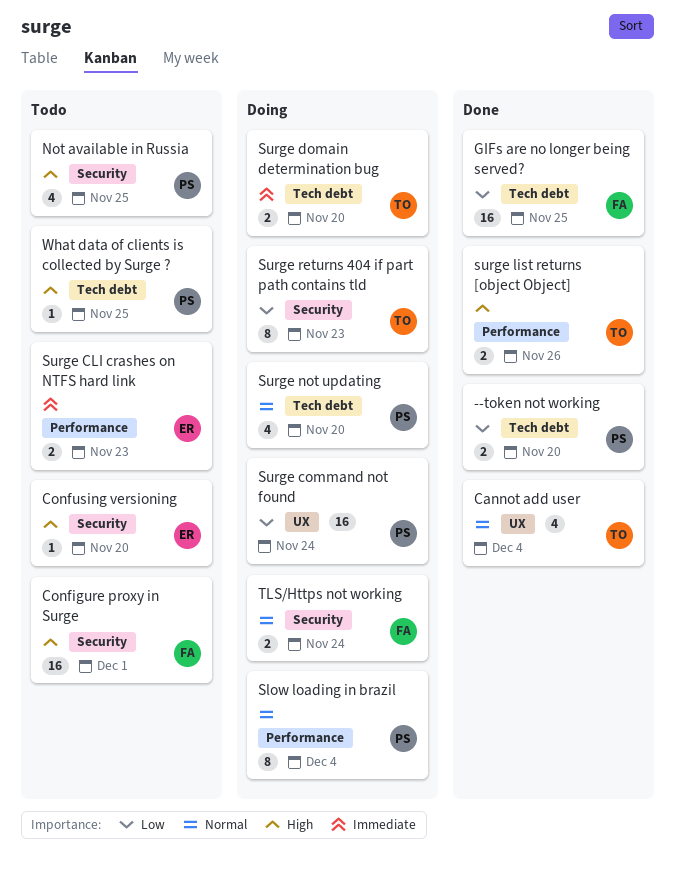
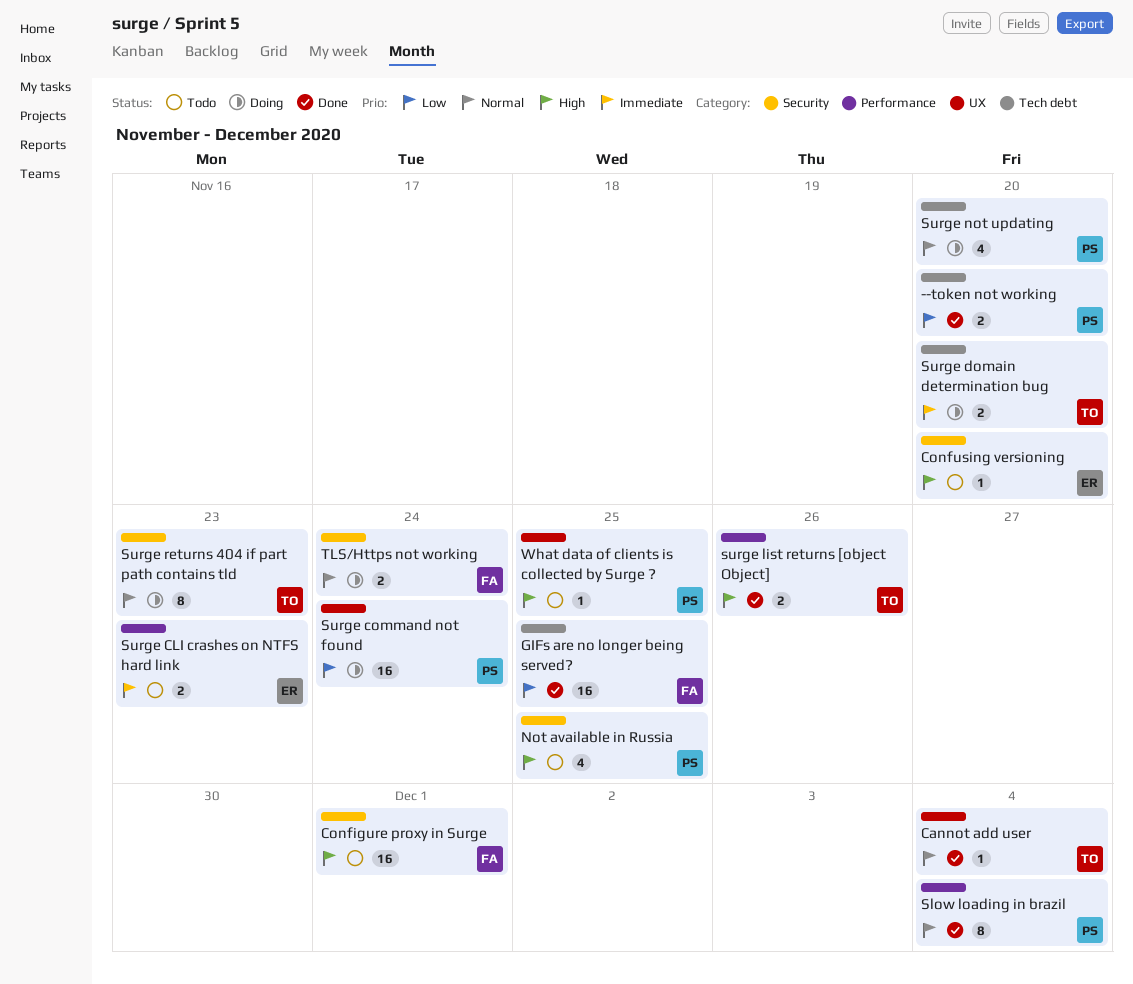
Cannot add user, estimate: 4 -> 1
Slow loading in brazil, status: Doing -> Done
Surge returns 404 if part path contains tld, priority: Low -> Normal
What data of clients is collected by Surge ?, label: Tech debt -> UX

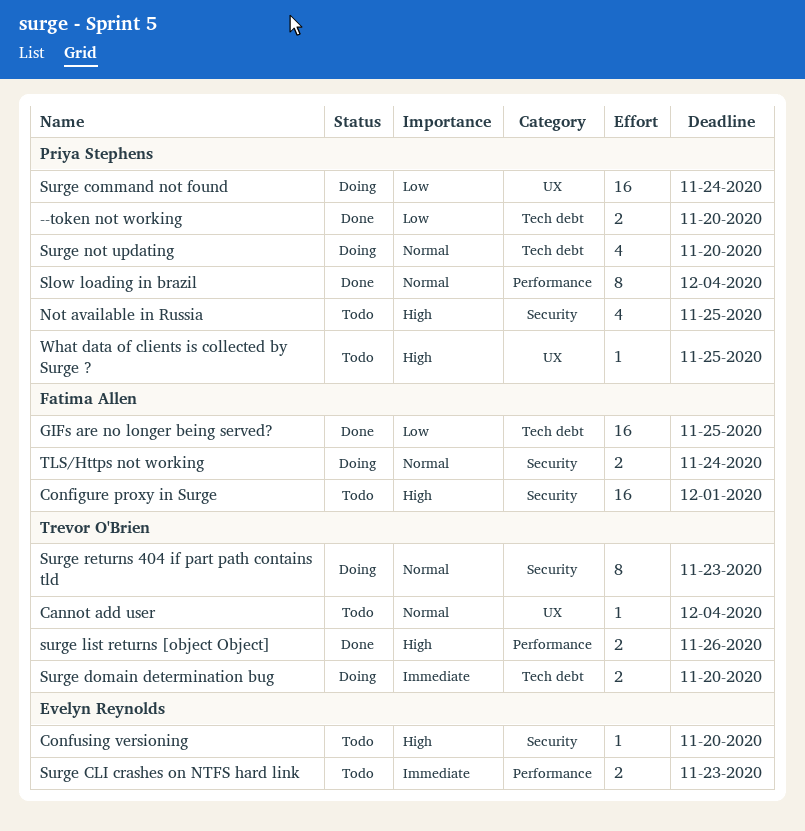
Cannot add user, status: Done -> Todo

